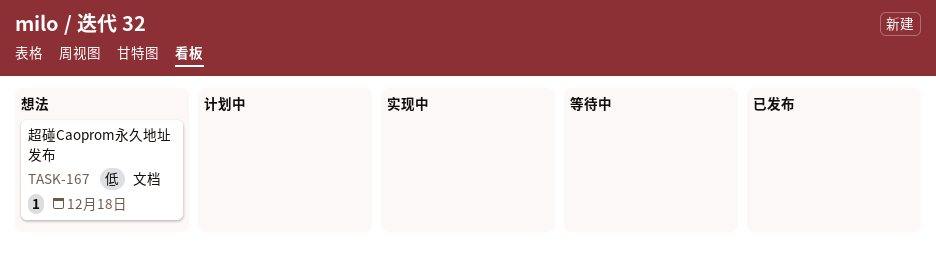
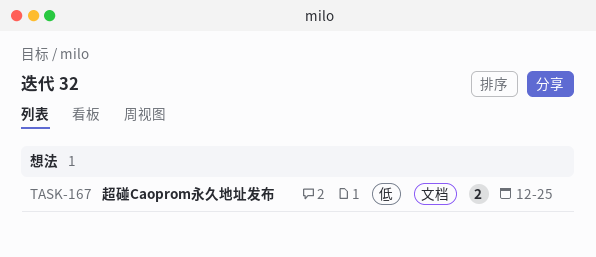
TASK-167, estimate: 1 -> 2
TASK-167, due: Dec 18 -> Dec 25

